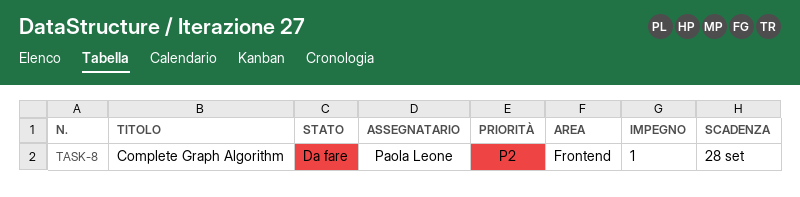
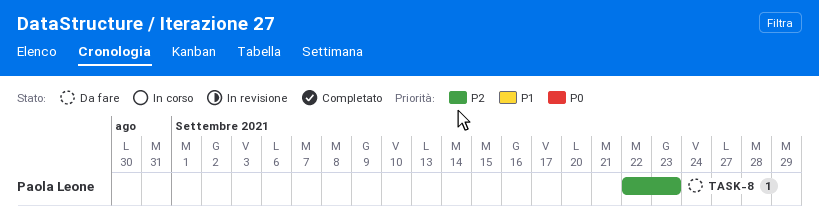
TASK-8, due: Sep 28 -> Sep 23

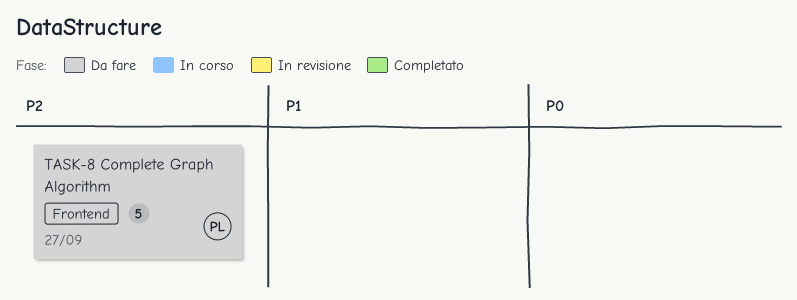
TASK-8, estimate: 1 -> 5
TASK-8, due: Sep 23 -> Sep 27

